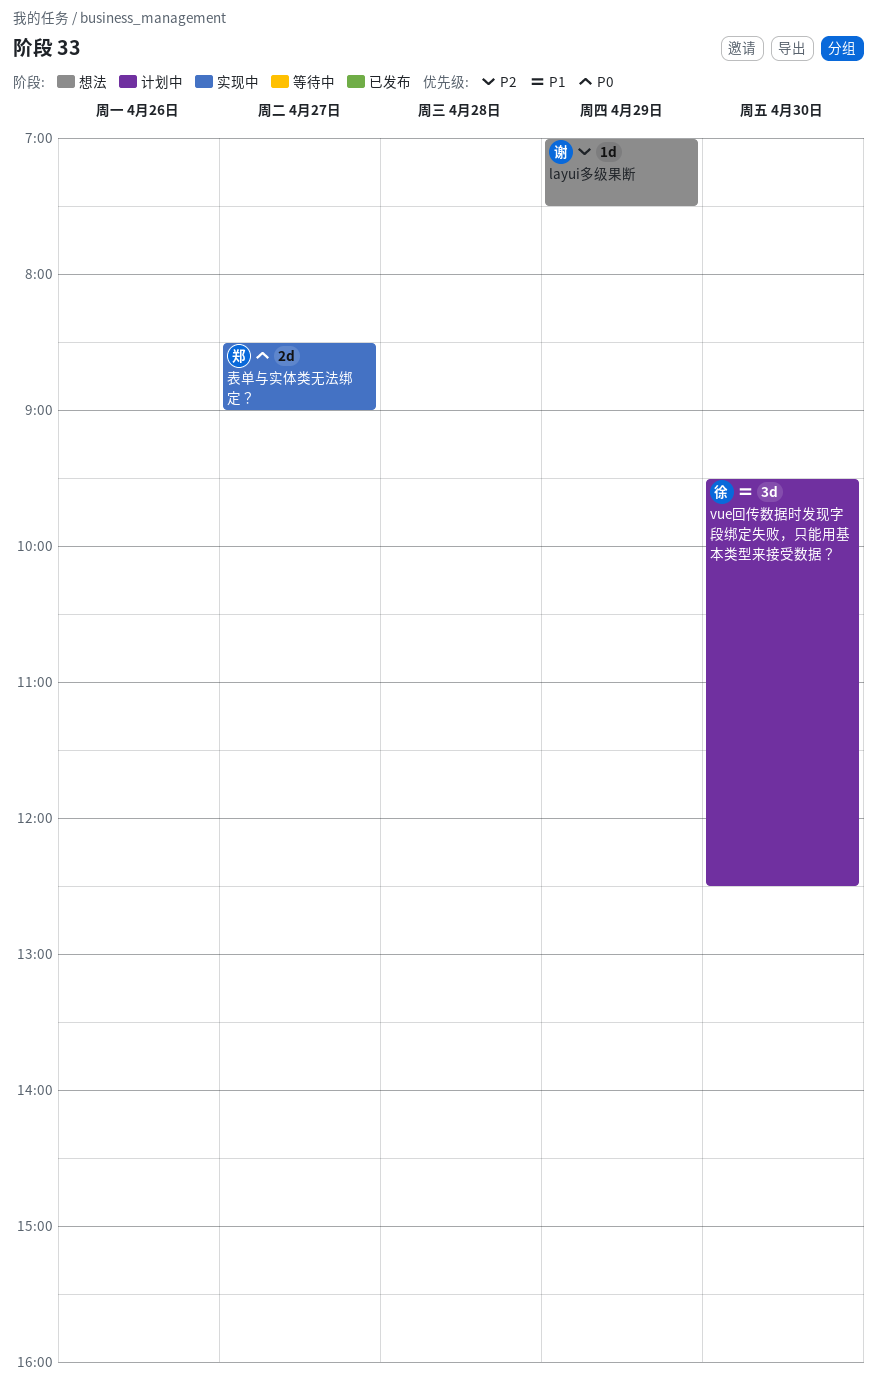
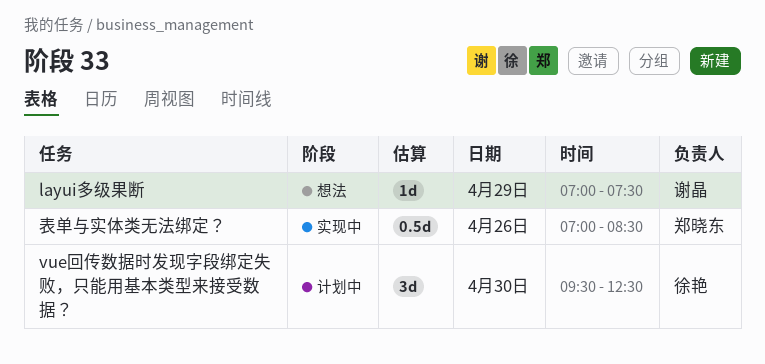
表单与实体类无法绑定？, estimate: 2d -> 0.5d
表单与实体类无法绑定？, day: Apr 27 -> Apr 26
表单与实体类无法绑定？, begins: 08:30 -> 07:00
表单与实体类无法绑定？, ends: 09:00 -> 08:30

